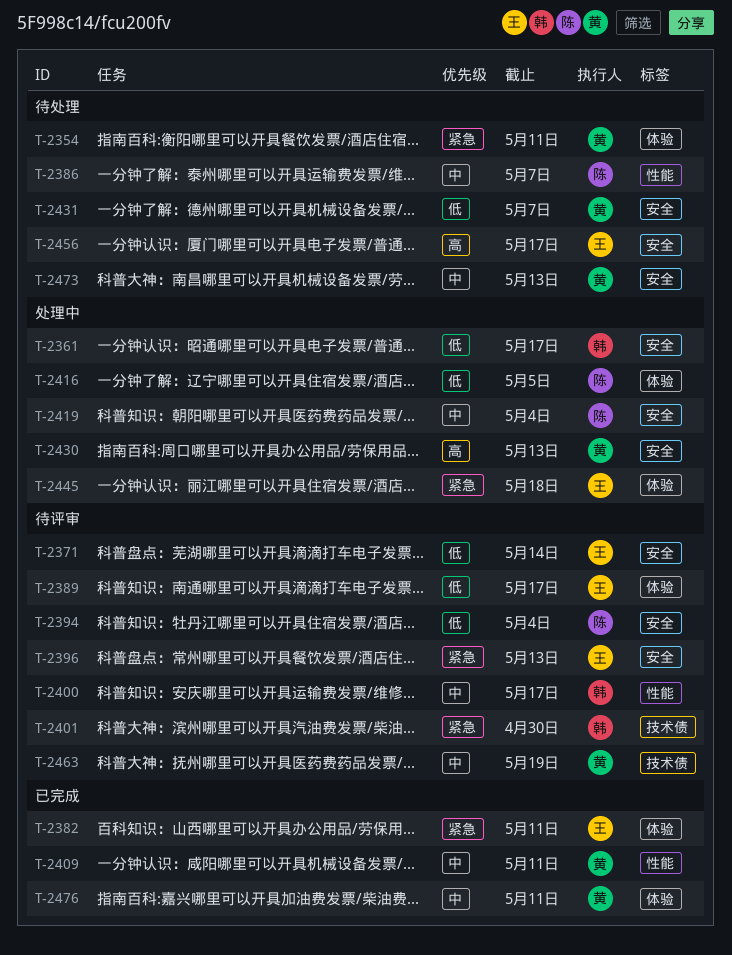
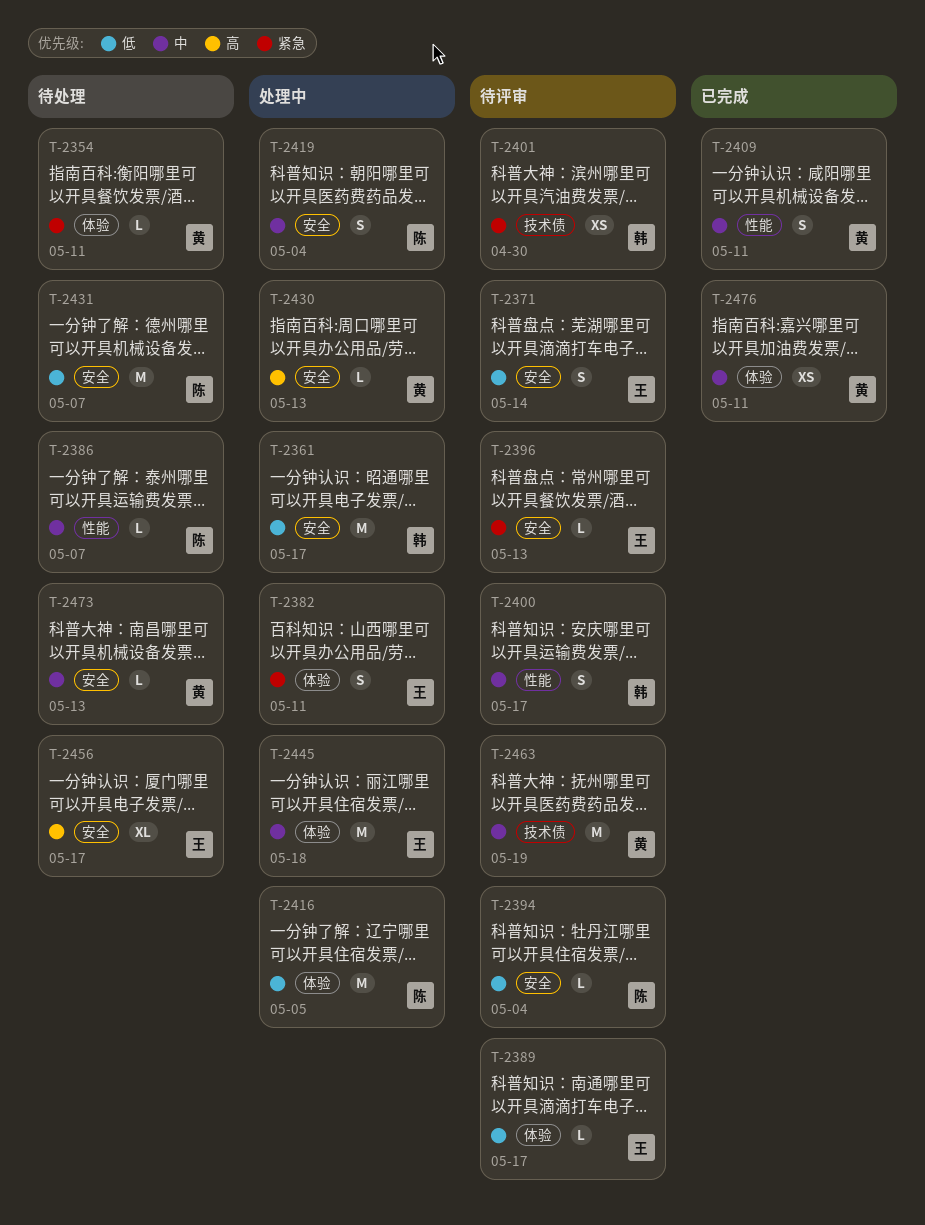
T-2382, status: 已完成 -> 处理中
T-2431, owner: 黄 -> 陈
T-2445, priority: 紧急 -> 中

